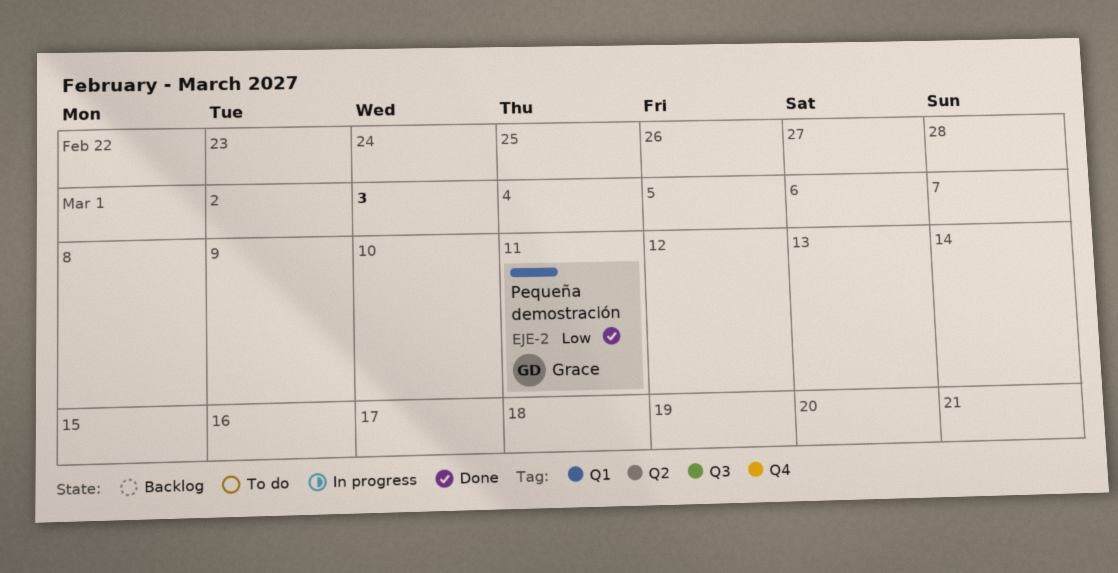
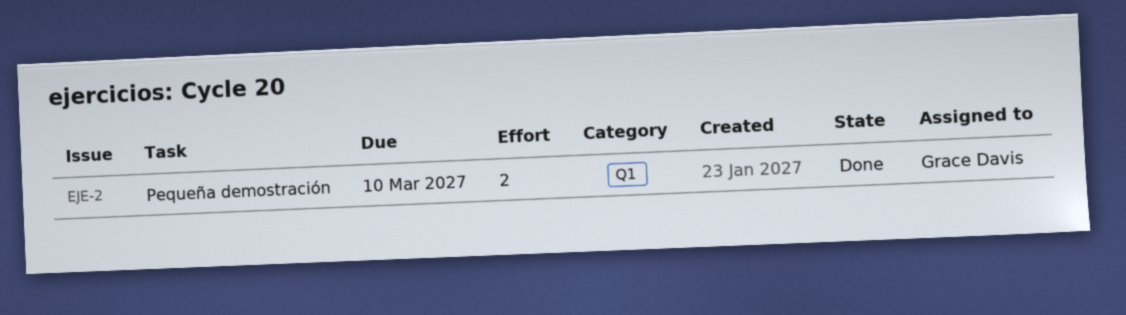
EJE-2, due: Mar 11 -> Mar 10

